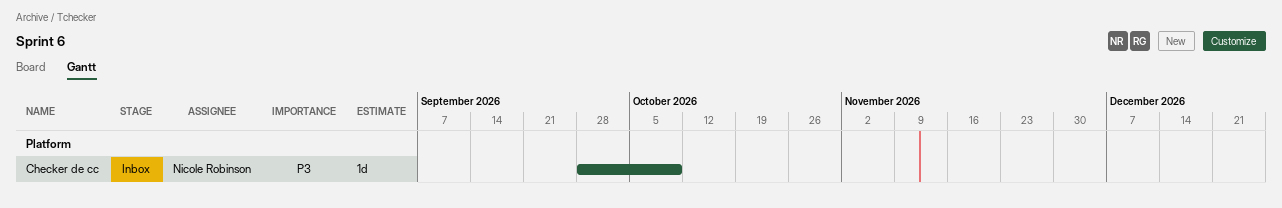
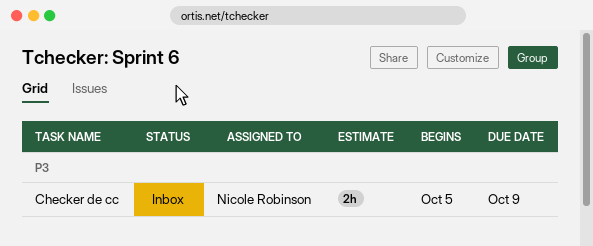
Checker de cc, estimate: 1d -> 2h
Checker de cc, start: Sep 28 -> Oct 5

